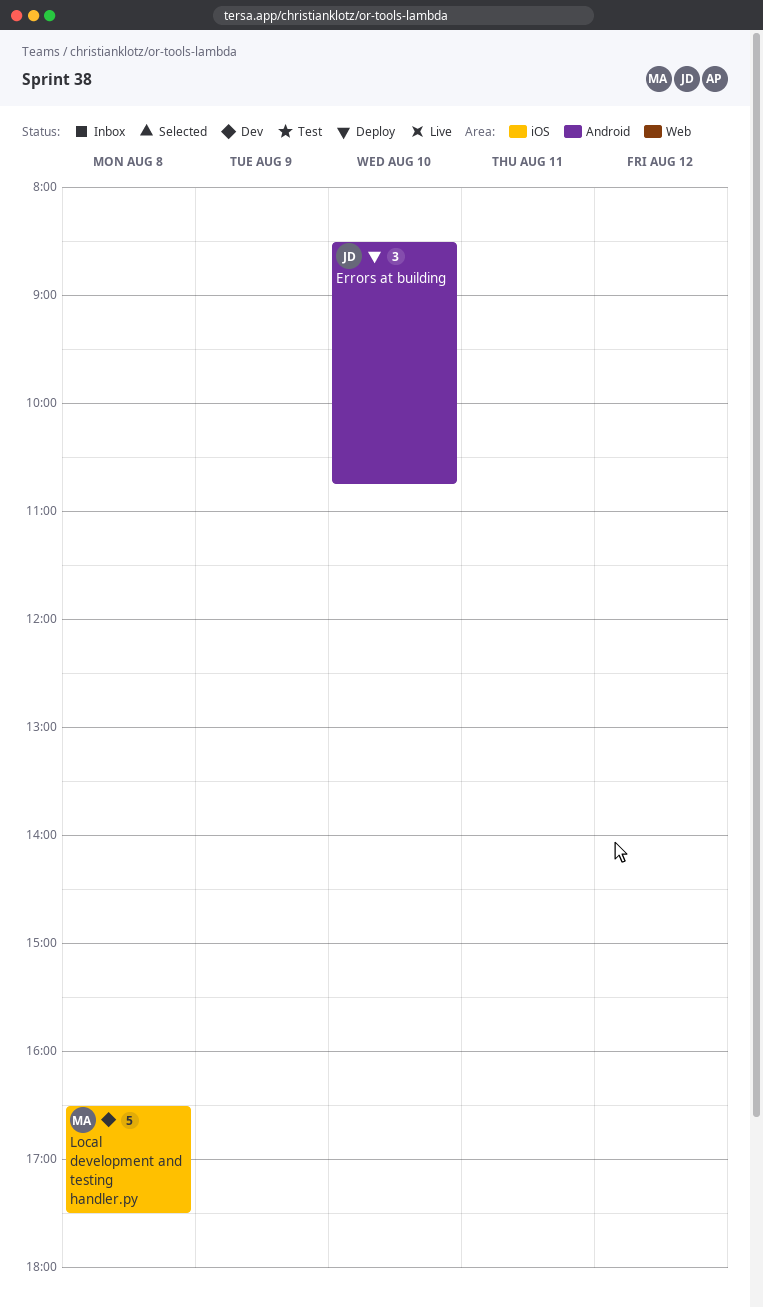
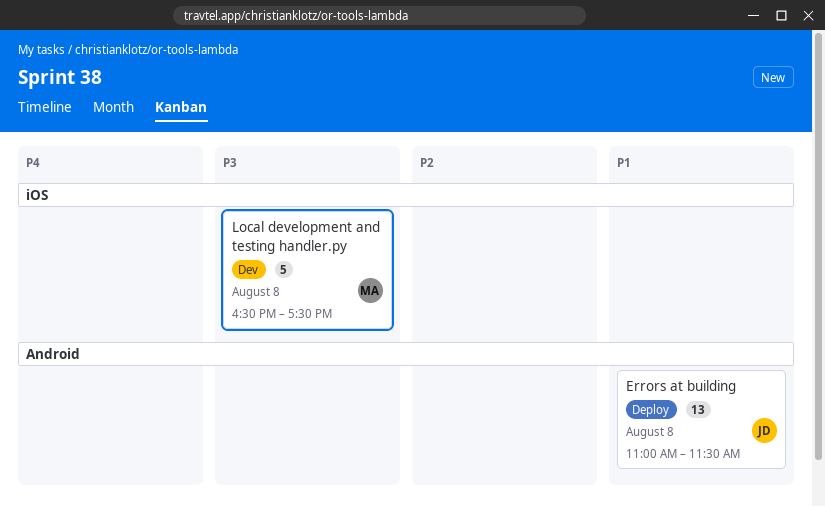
Errors at building, estimate: 3 -> 13
Errors at building, day: Aug 10 -> Aug 8
Errors at building, begins: 08:30 -> 11:00
Errors at building, ends: 10:45 -> 11:30

